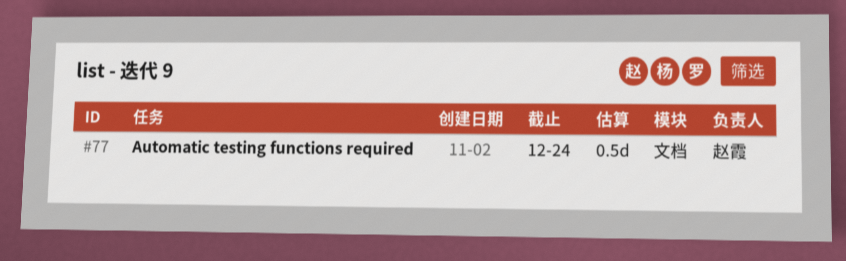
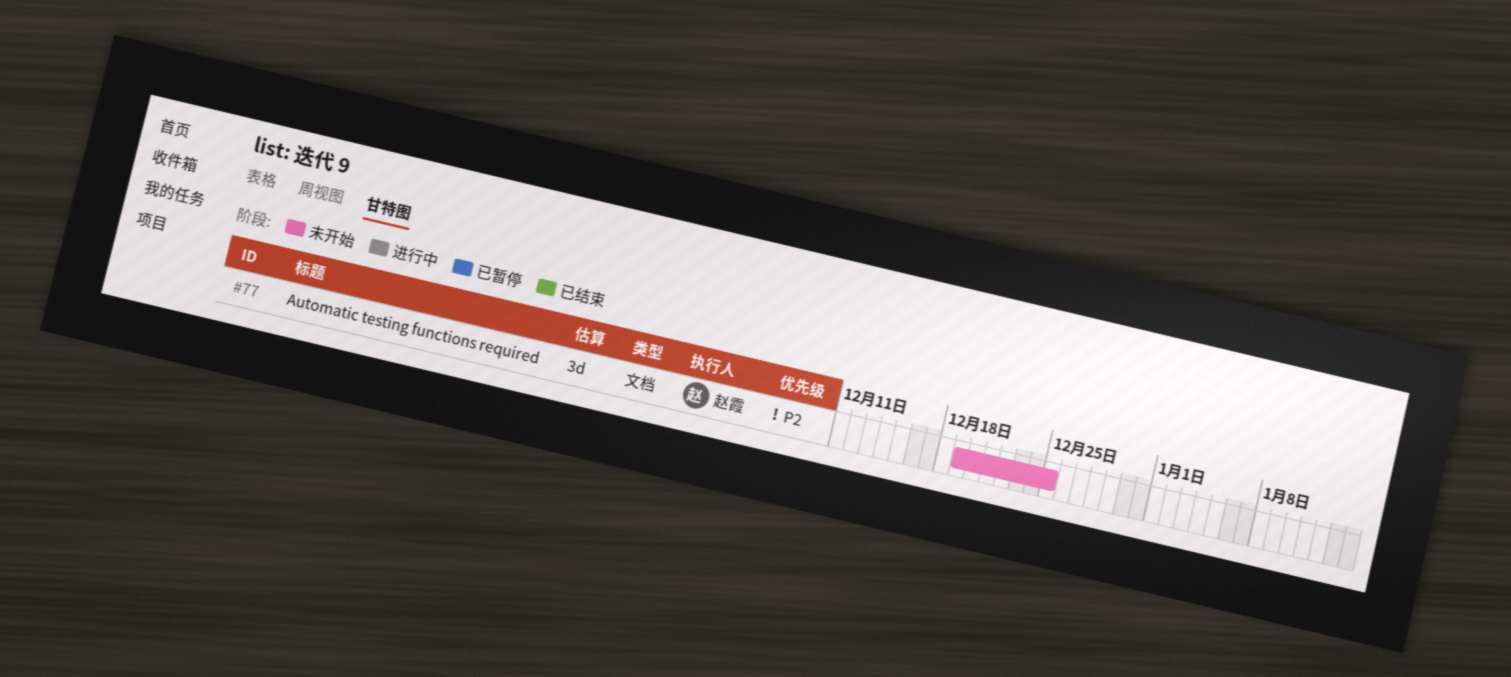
#77, estimate: 0.5d -> 3d
#77, due: Dec 24 -> Dec 25

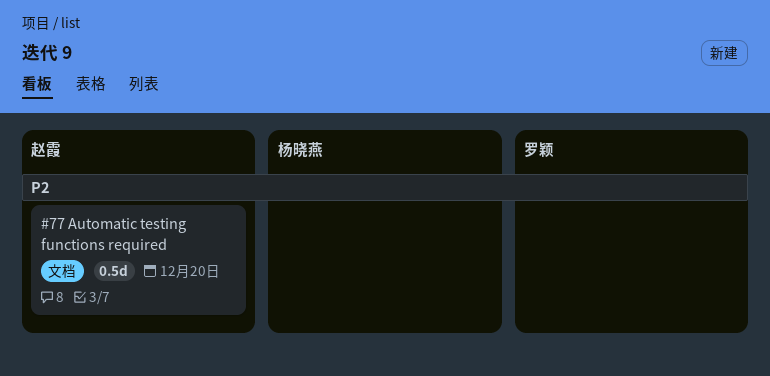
#77, estimate: 3d -> 0.5d
#77, due: Dec 25 -> Dec 20

